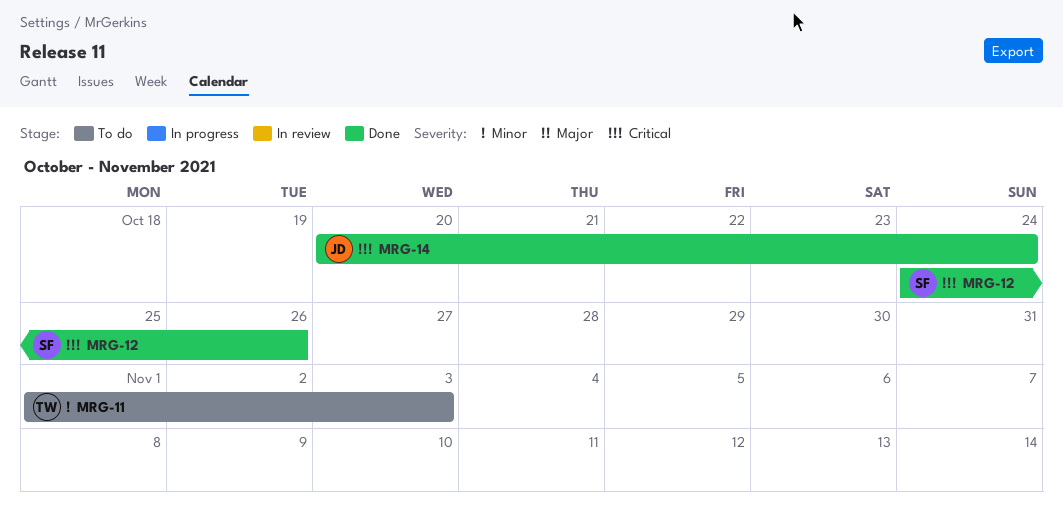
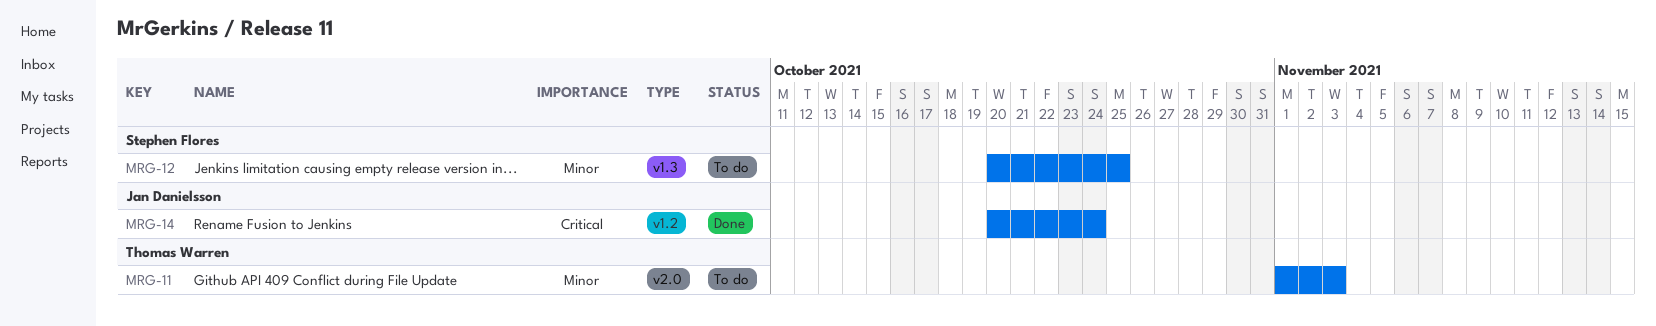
MRG-12, status: Done -> To do
MRG-12, priority: Critical -> Minor
MRG-12, start: Oct 24 -> Oct 20
MRG-12, due: Oct 26 -> Oct 25

